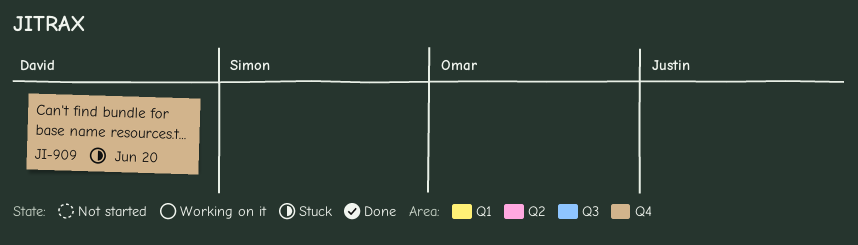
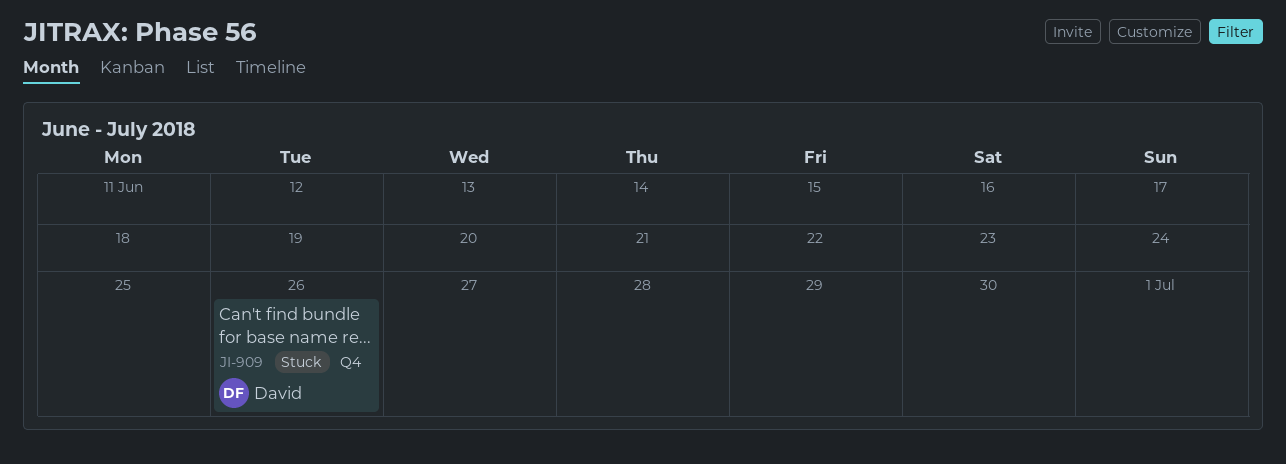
JI-909, due: Jun 20 -> Jun 26

